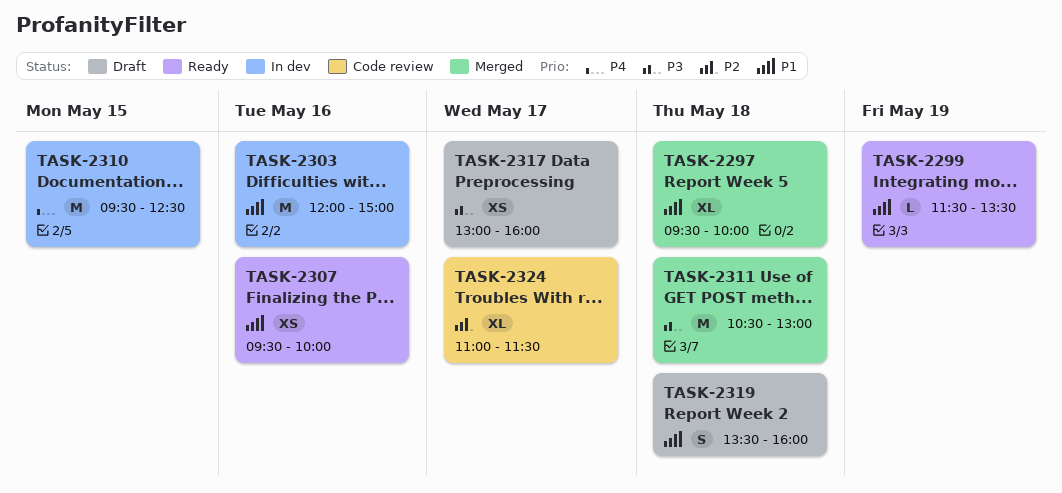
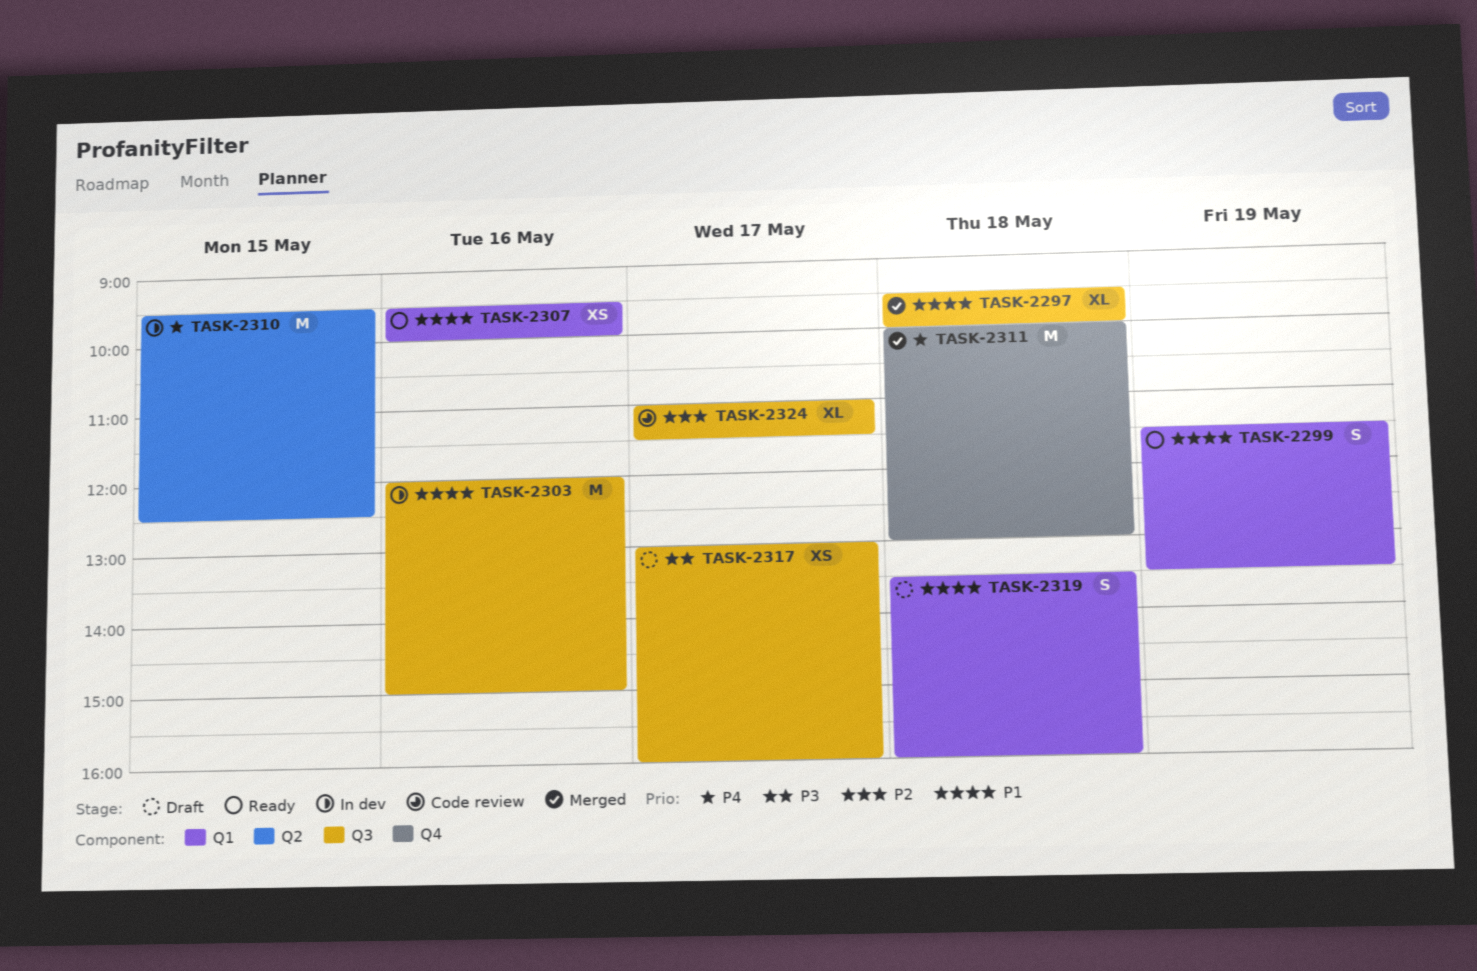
TASK-2299, estimate: L -> S
TASK-2311, priority: P3 -> P4
TASK-2311, begins: 10:30 -> 10:00

